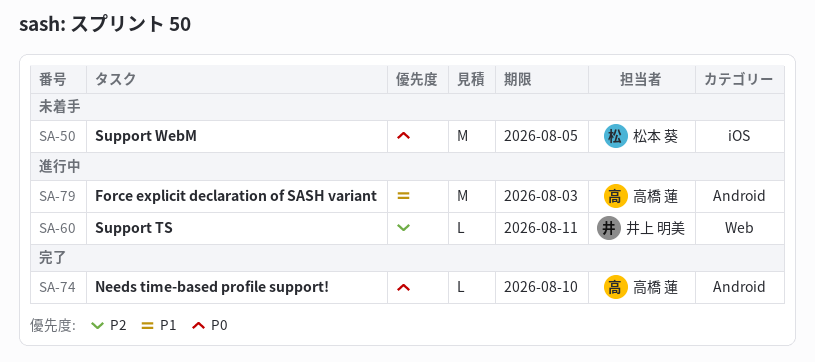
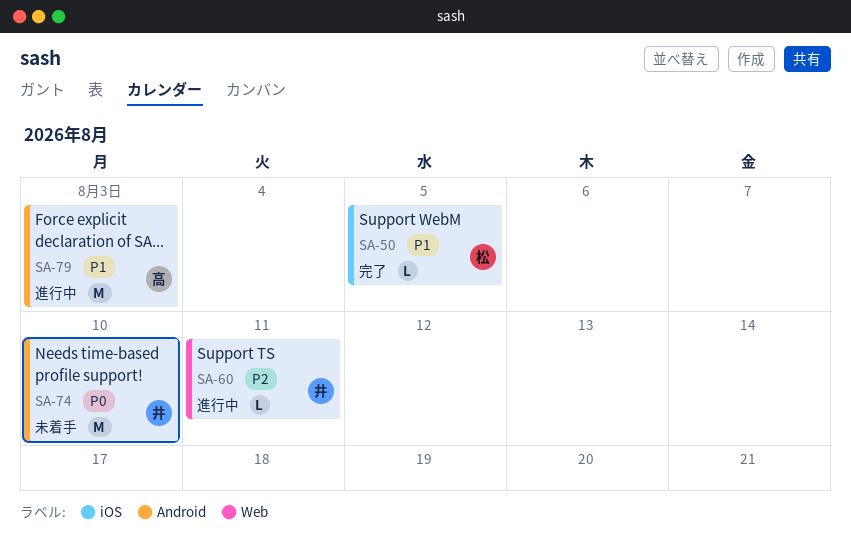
SA-50, status: 未着手 -> 完了
SA-50, priority: P0 -> P1
SA-50, estimate: M -> L
SA-74, status: 完了 -> 未着手
SA-74, owner: 高橋 蓮 -> 井上 明美
SA-74, estimate: L -> M

